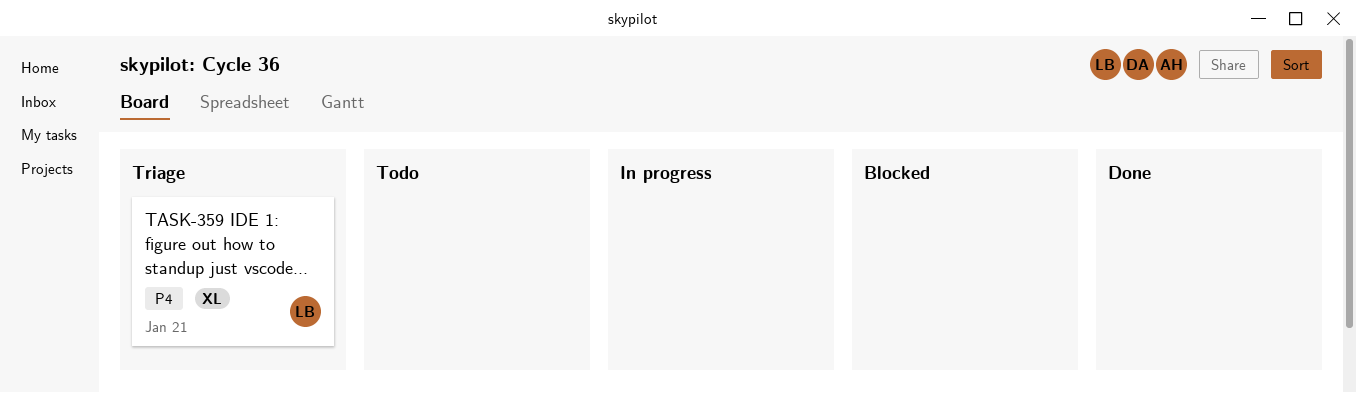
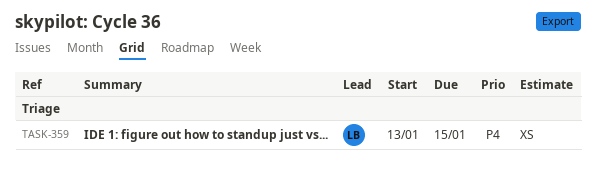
TASK-359, estimate: XL -> XS
TASK-359, due: Jan 21 -> Jan 15

